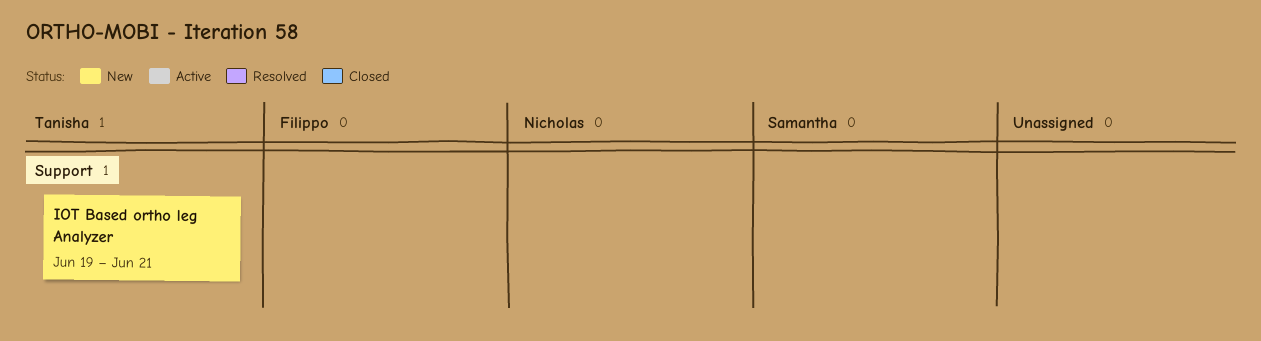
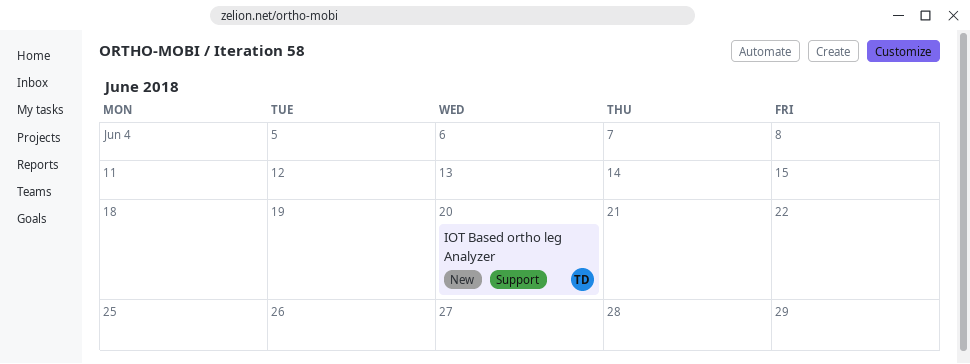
IOT Based ortho leg Analyzer, due: Jun 21 -> Jun 20

